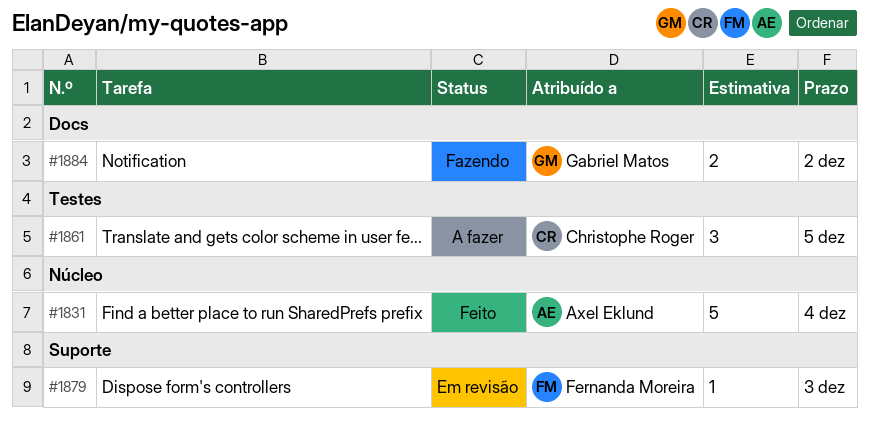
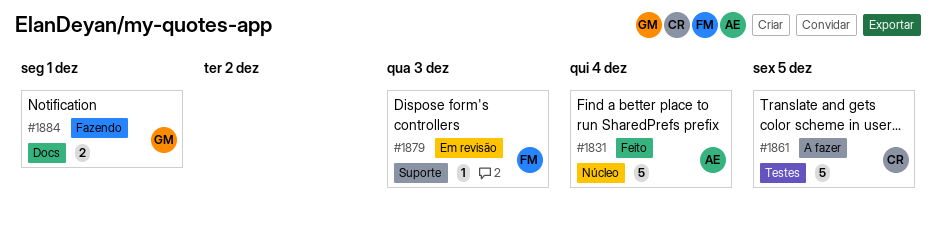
#1861, estimate: 3 -> 5
#1884, due: Dec 2 -> Dec 1

